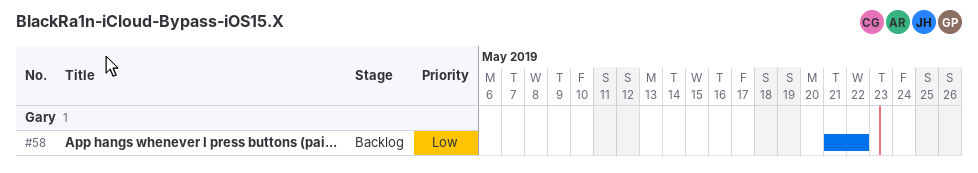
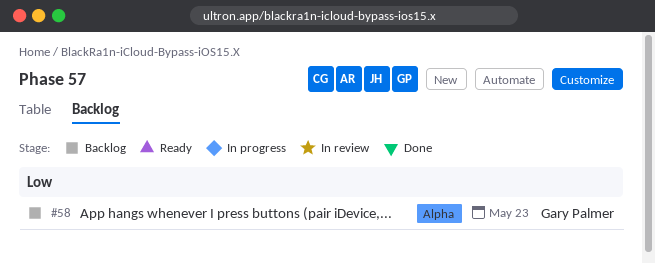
#58, due: May 22 -> May 23

